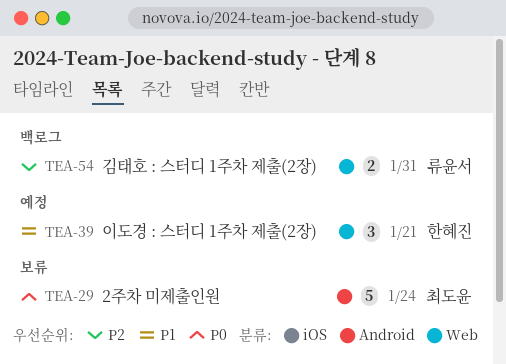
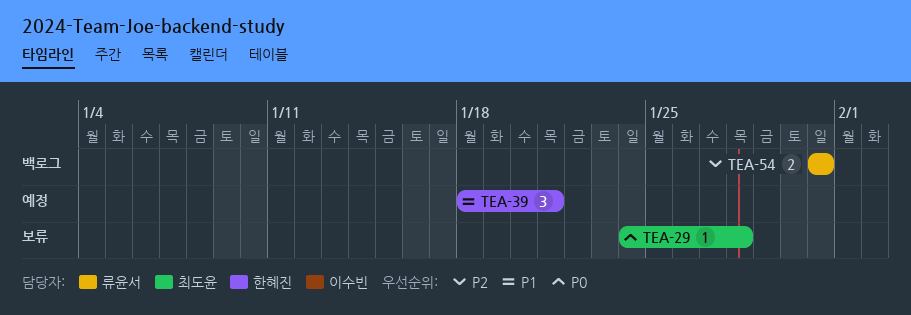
TEA-29, estimate: 5 -> 1
TEA-29, due: Jan 24 -> Jan 28

